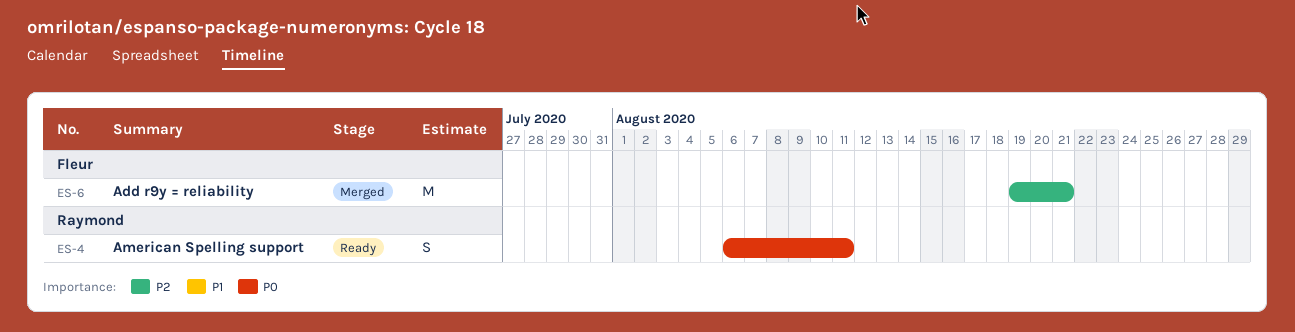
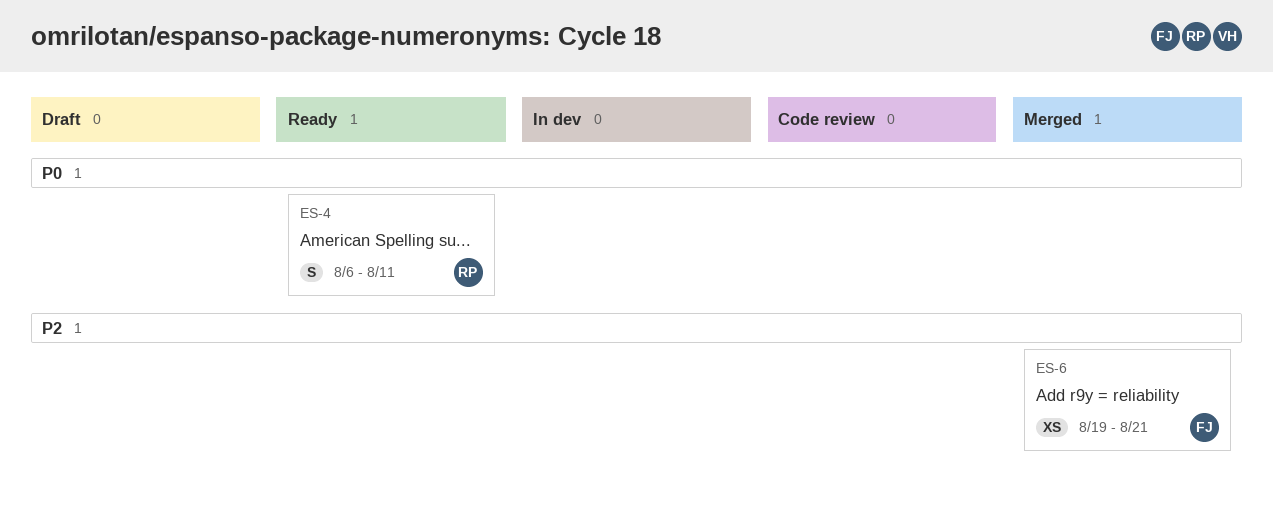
ES-6, estimate: M -> XS

